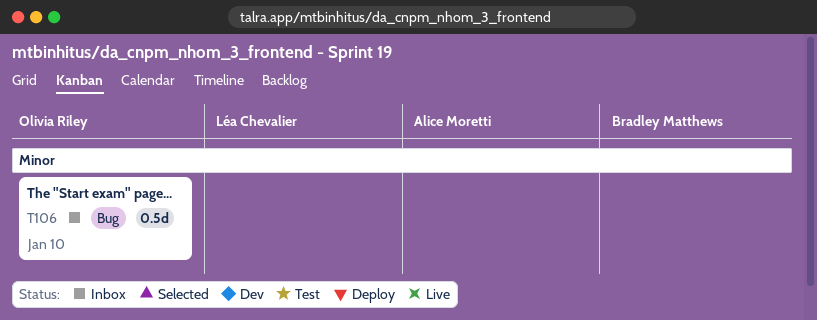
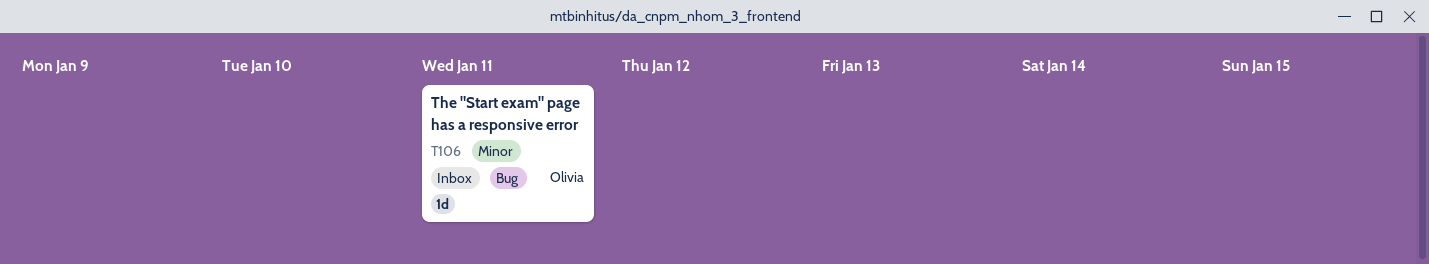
T106, estimate: 0.5d -> 1d
T106, due: Jan 10 -> Jan 11

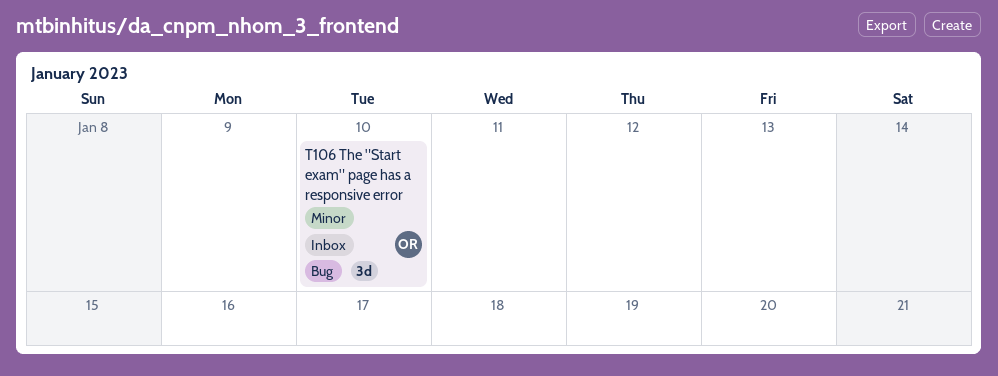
T106, estimate: 1d -> 3d
T106, due: Jan 11 -> Jan 10

